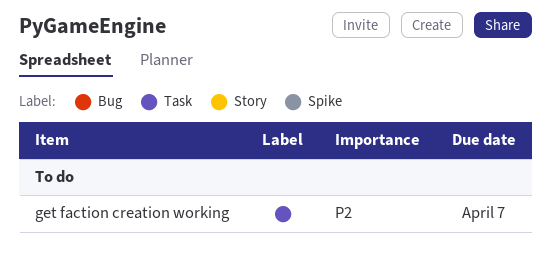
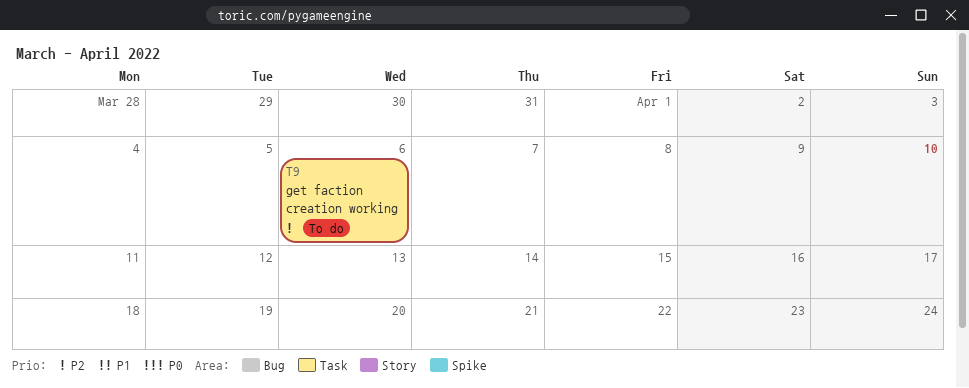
get faction creation working, due: Apr 7 -> Apr 6

